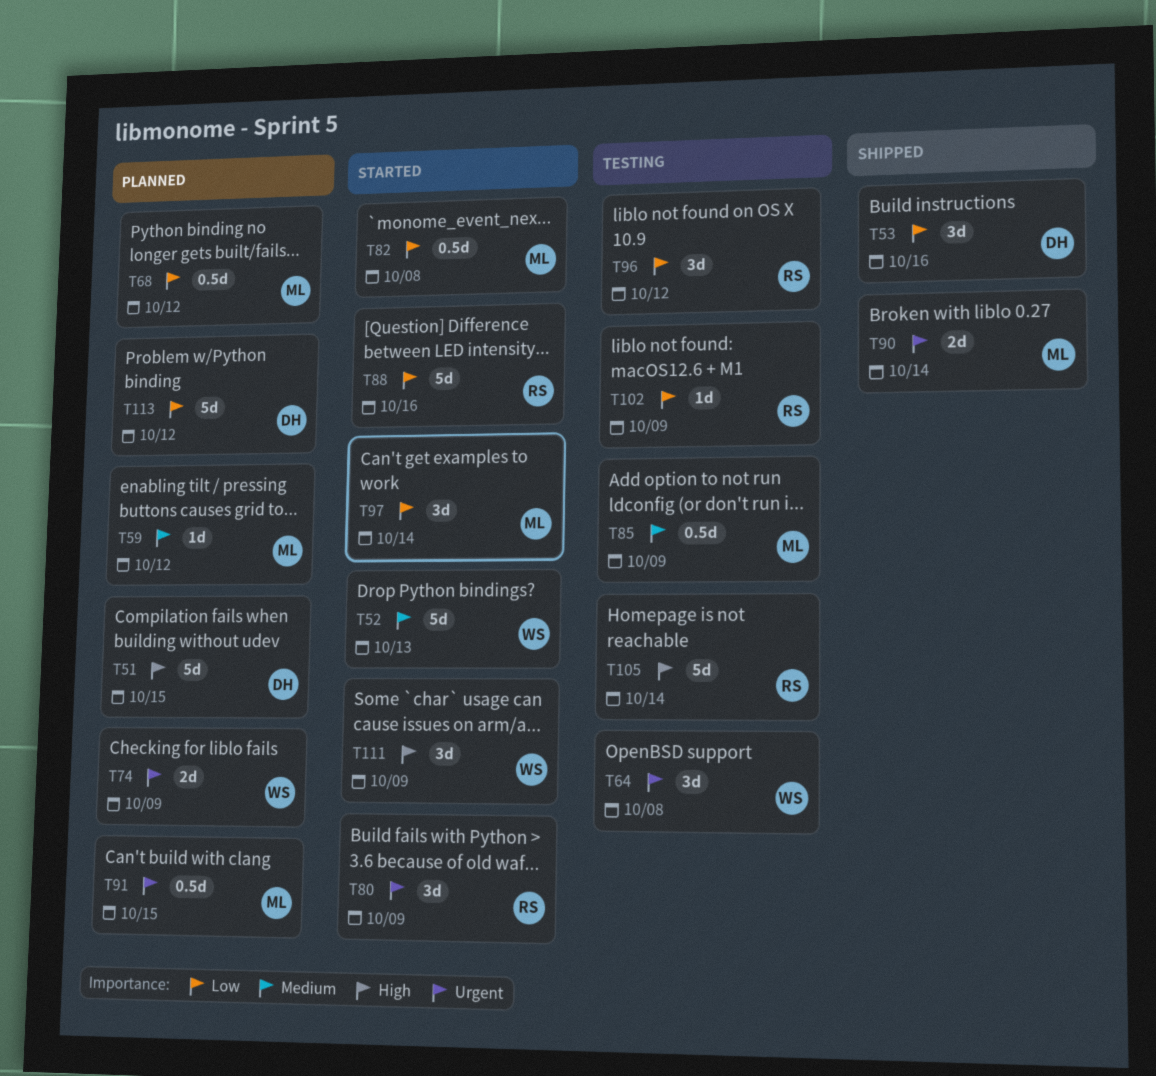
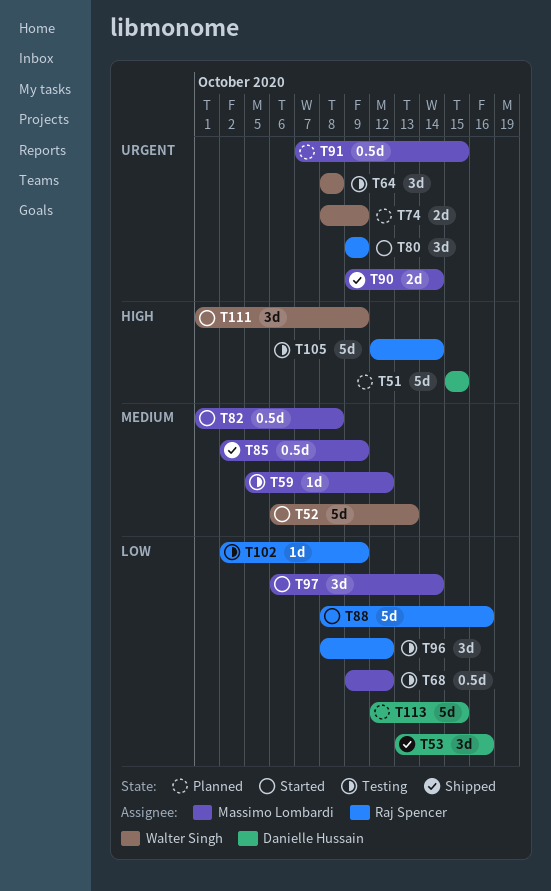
T59, status: Planned -> Testing
T68, status: Planned -> Testing
T82, priority: Low -> Medium
T85, status: Testing -> Shipped
T113, due: Oct 12 -> Oct 15

